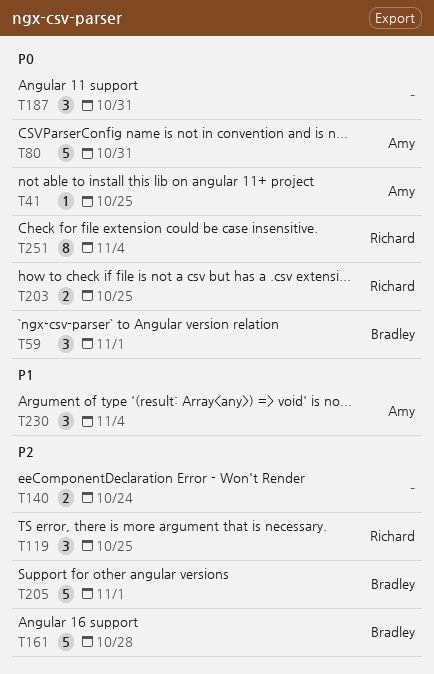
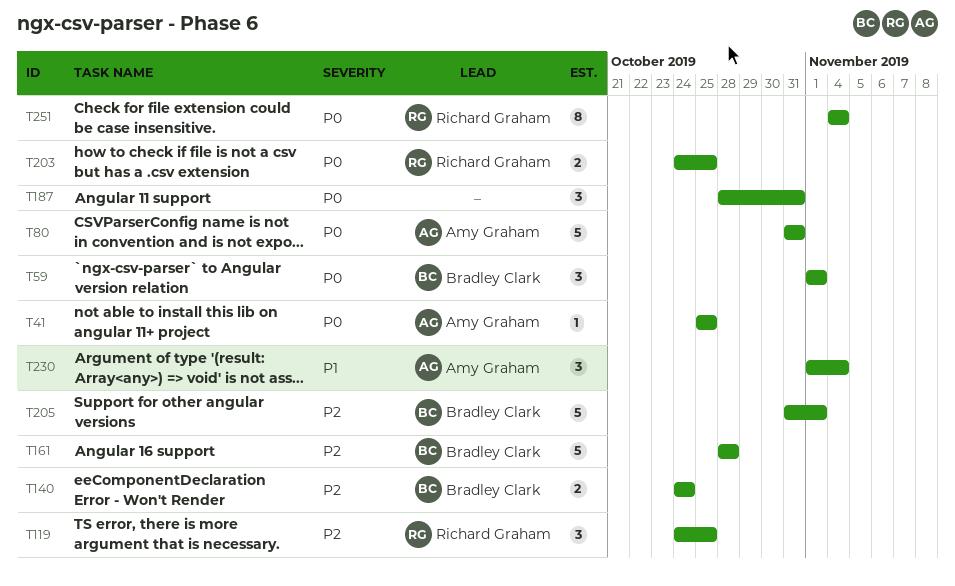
T140, owner: none -> Bradley Clark

